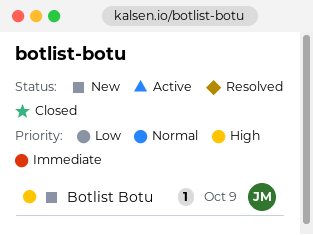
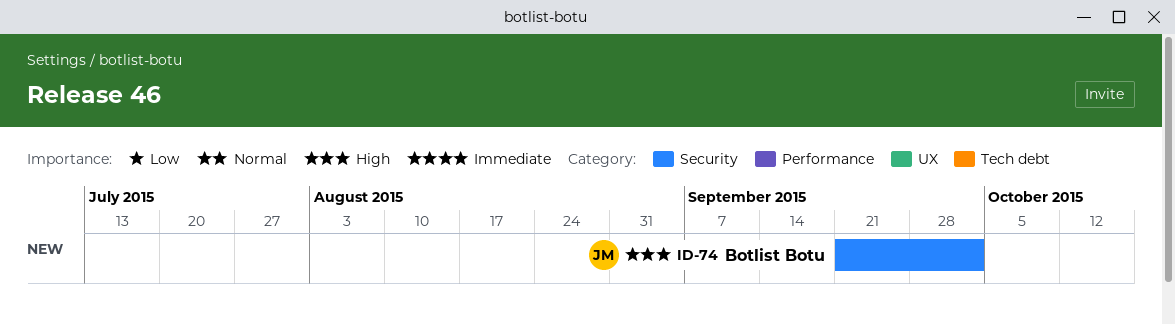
Botlist Botu, due: Oct 9 -> Oct 2

